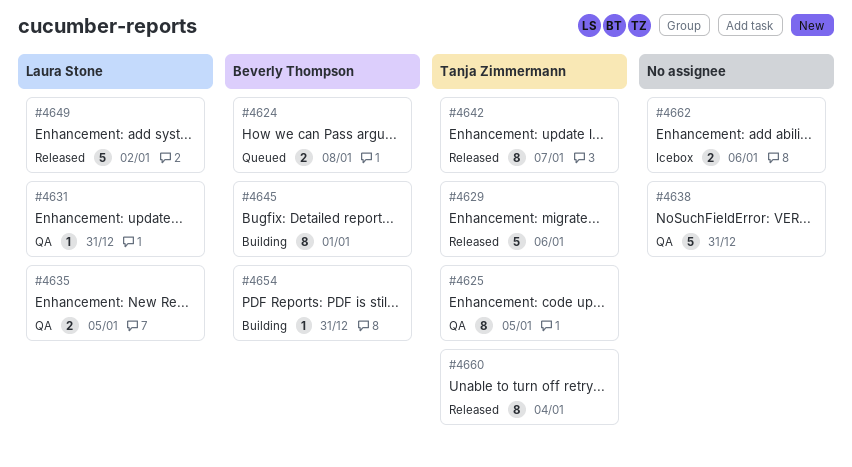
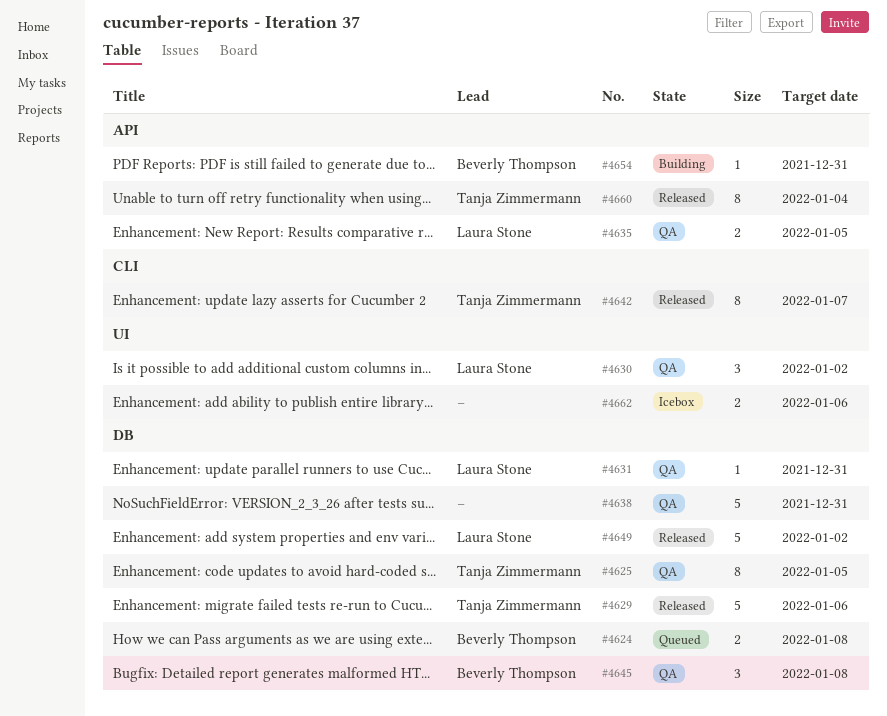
#4630: none -> present
#4645, status: Building -> QA
#4645, estimate: 8 -> 3
#4645, due: Jan 1 -> Jan 8

